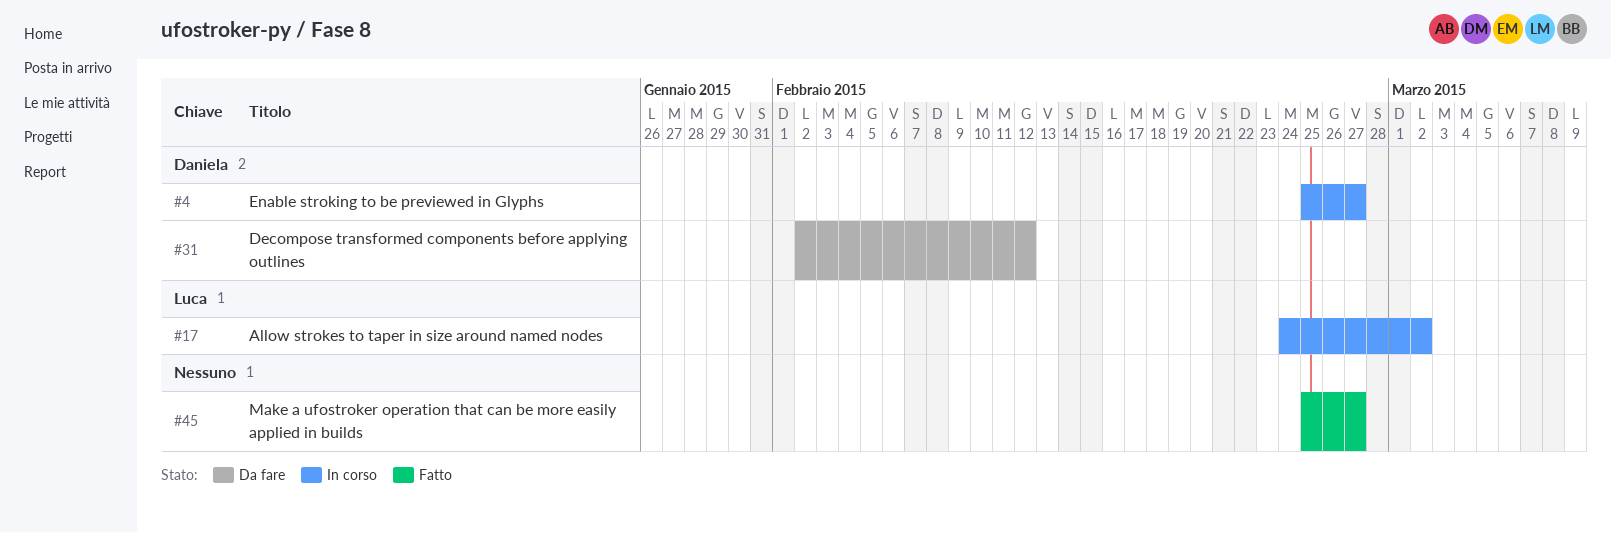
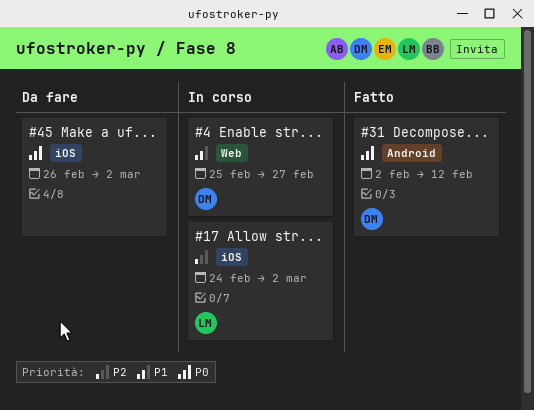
#31, status: Da fare -> Fatto
#45, status: Fatto -> Da fare
#45, start: Feb 25 -> Feb 26
#45, due: Feb 27 -> Mar 2

